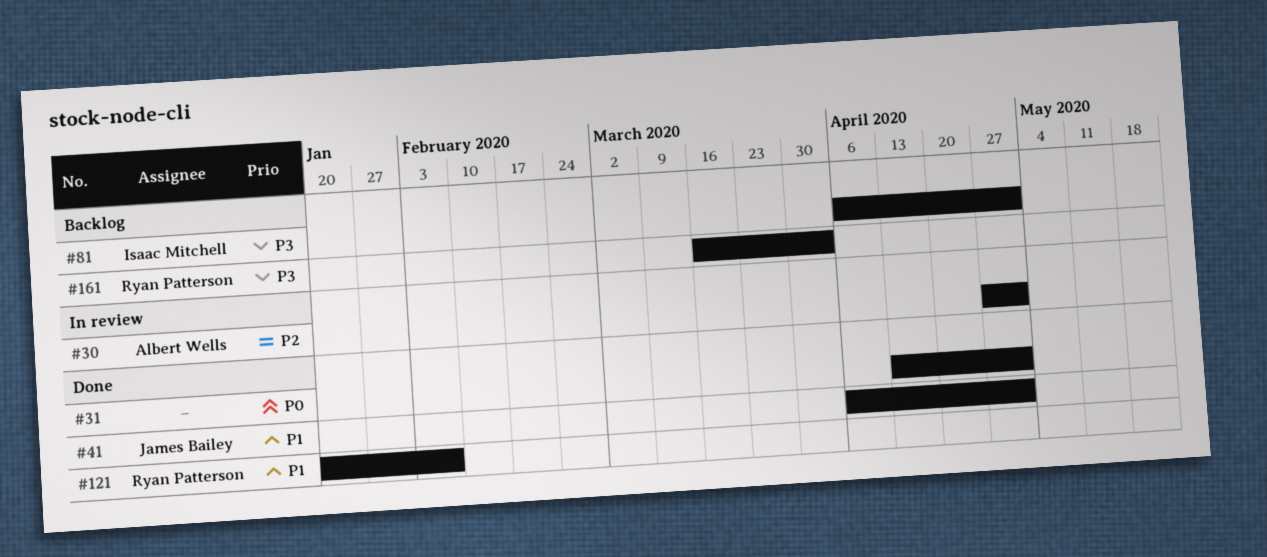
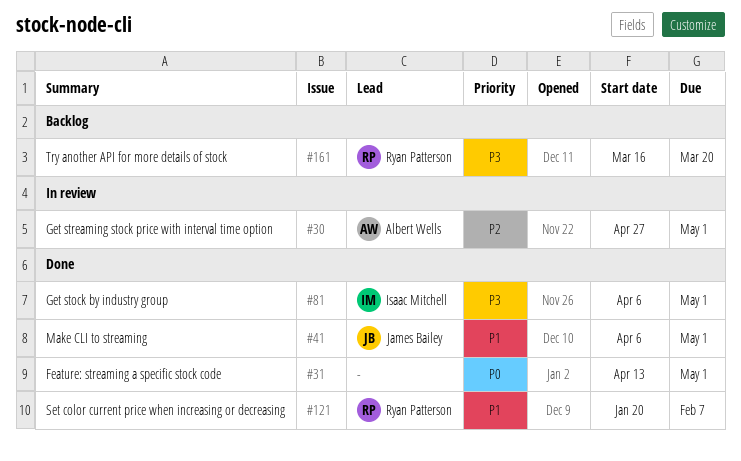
#81, status: Backlog -> Done
#161, due: Apr 3 -> Mar 20

